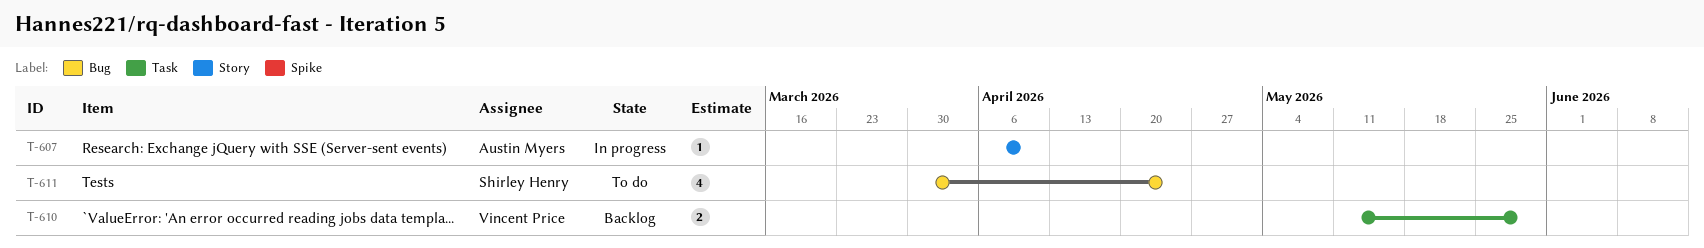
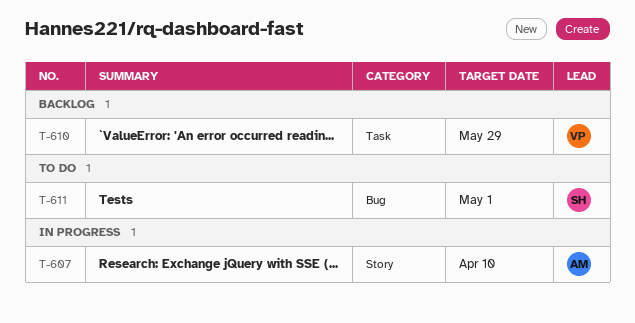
T-611, due: Apr 24 -> May 1

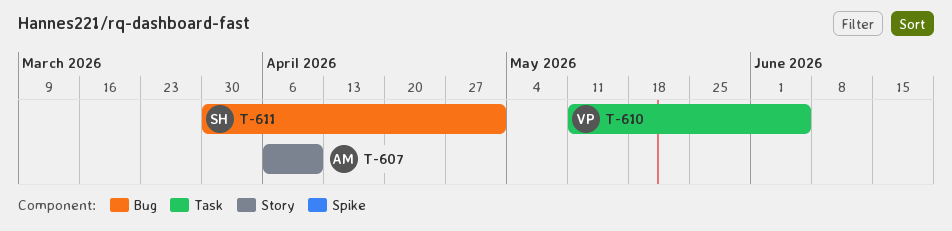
T-610, due: May 29 -> Jun 5

